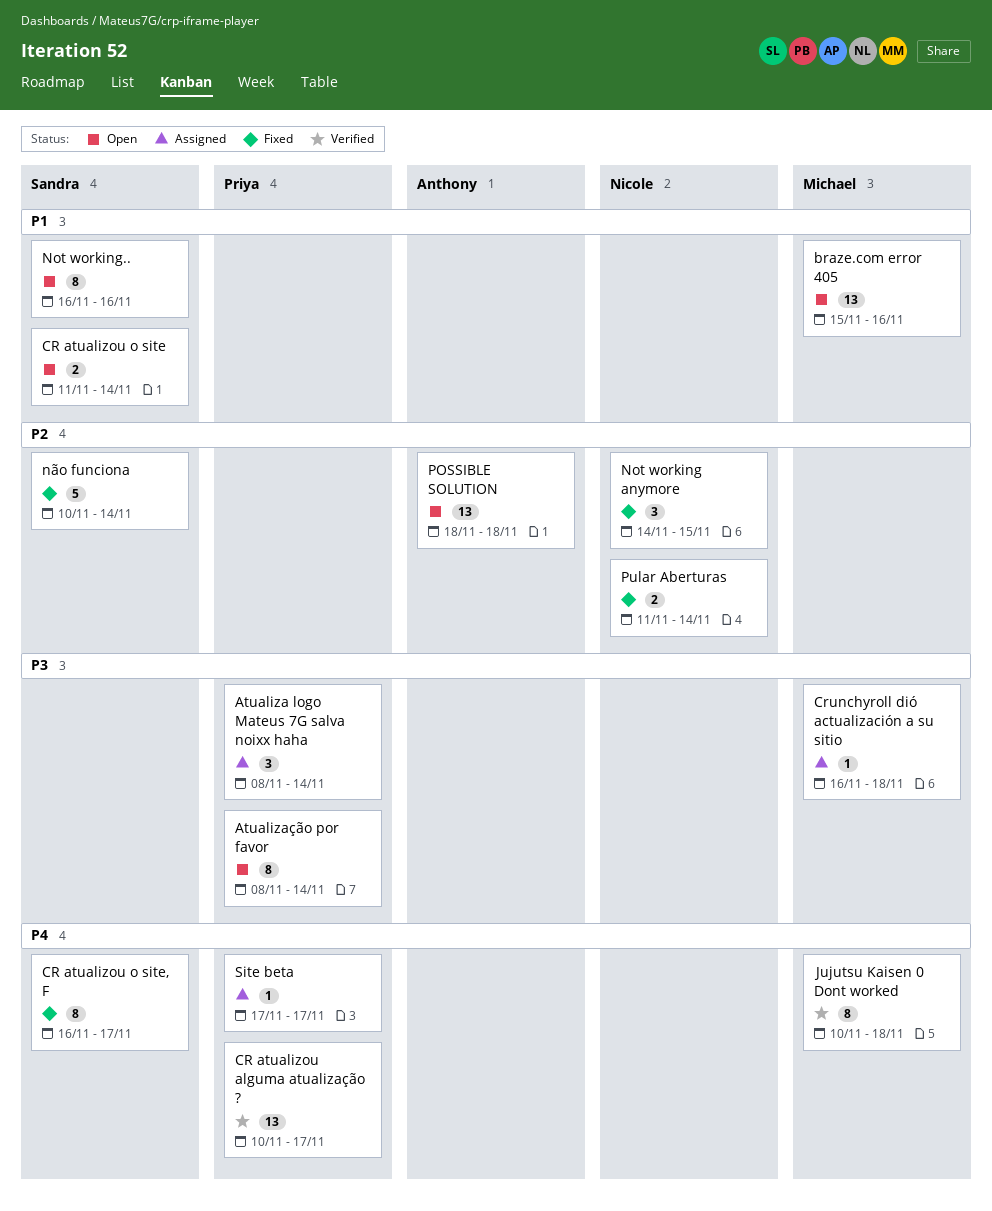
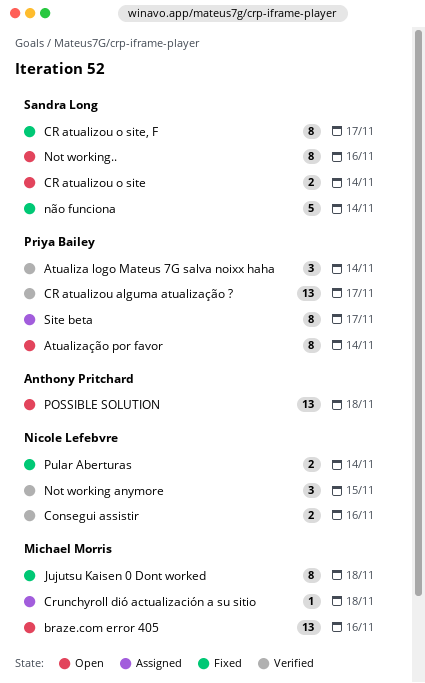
Atualiza logo Mateus 7G salva noixx haha, status: Assigned -> Verified
Consegui assistir: none -> present
Jujutsu Kaisen 0 Dont worked, status: Verified -> Fixed
Not working anymore, status: Fixed -> Verified
Site beta, estimate: 1 -> 8

